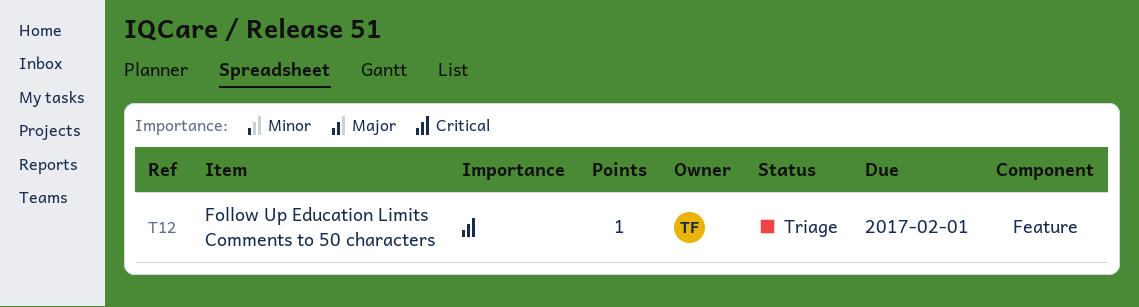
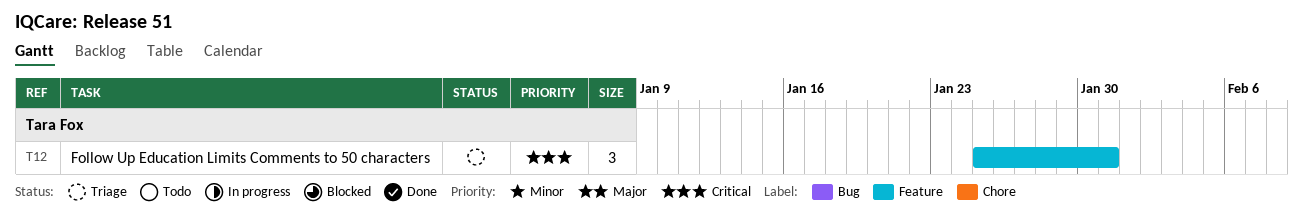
T12, estimate: 1 -> 3
T12, due: Feb 1 -> Jan 31

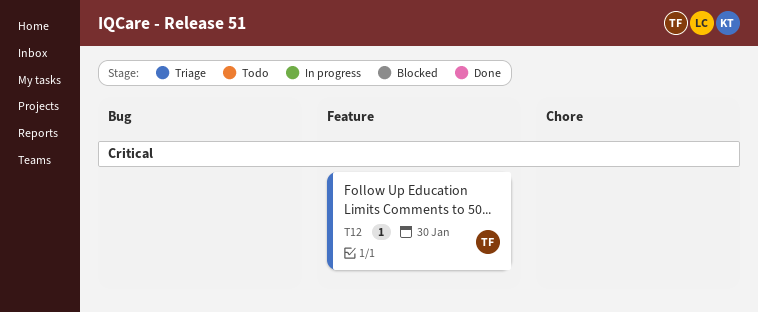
T12, estimate: 3 -> 1
T12, due: Jan 31 -> Jan 30

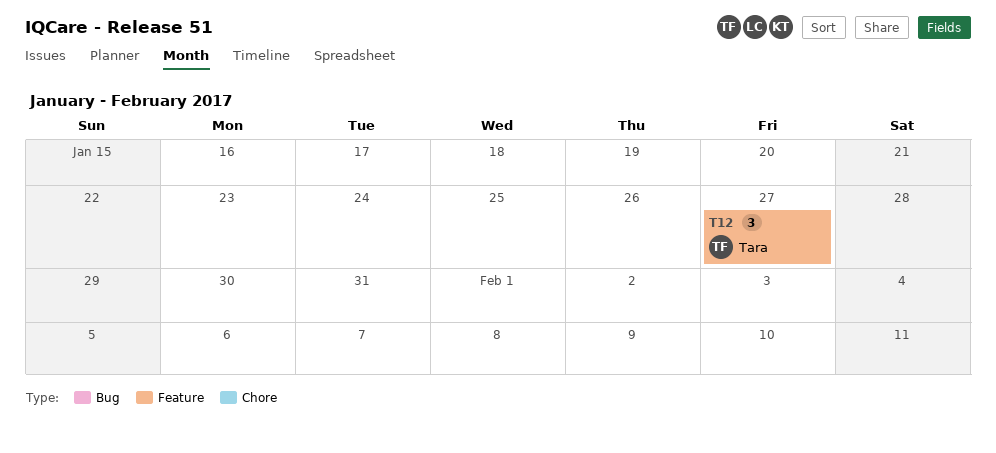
T12, estimate: 1 -> 3
T12, due: Jan 30 -> Jan 27

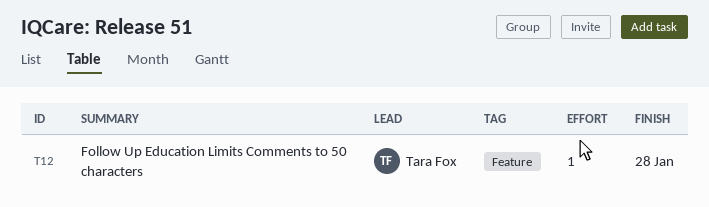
T12, estimate: 3 -> 1
T12, due: Jan 27 -> Jan 28

